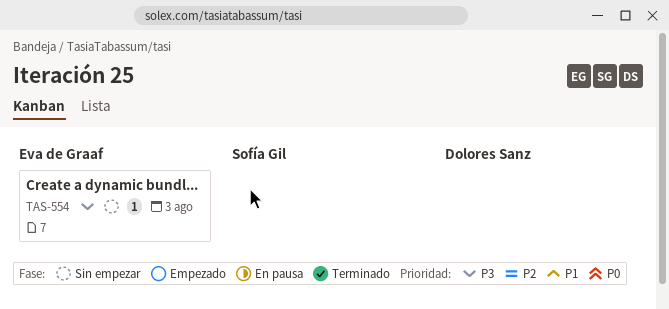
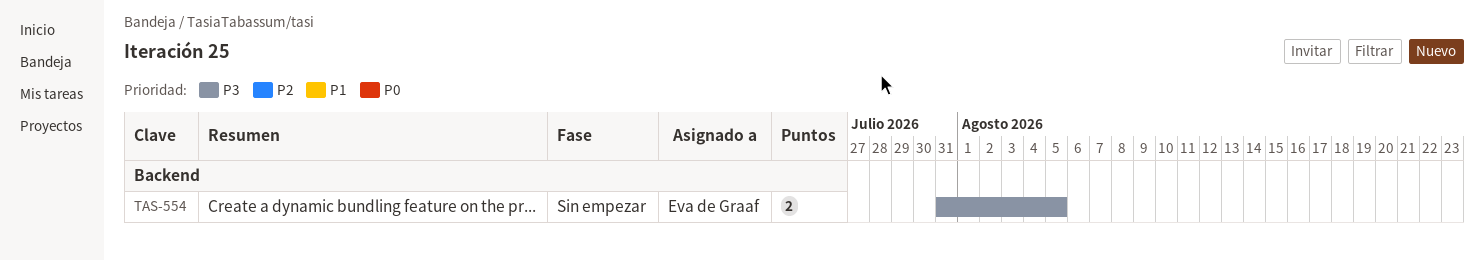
TAS-554, estimate: 1 -> 2
TAS-554, due: Aug 3 -> Aug 5

